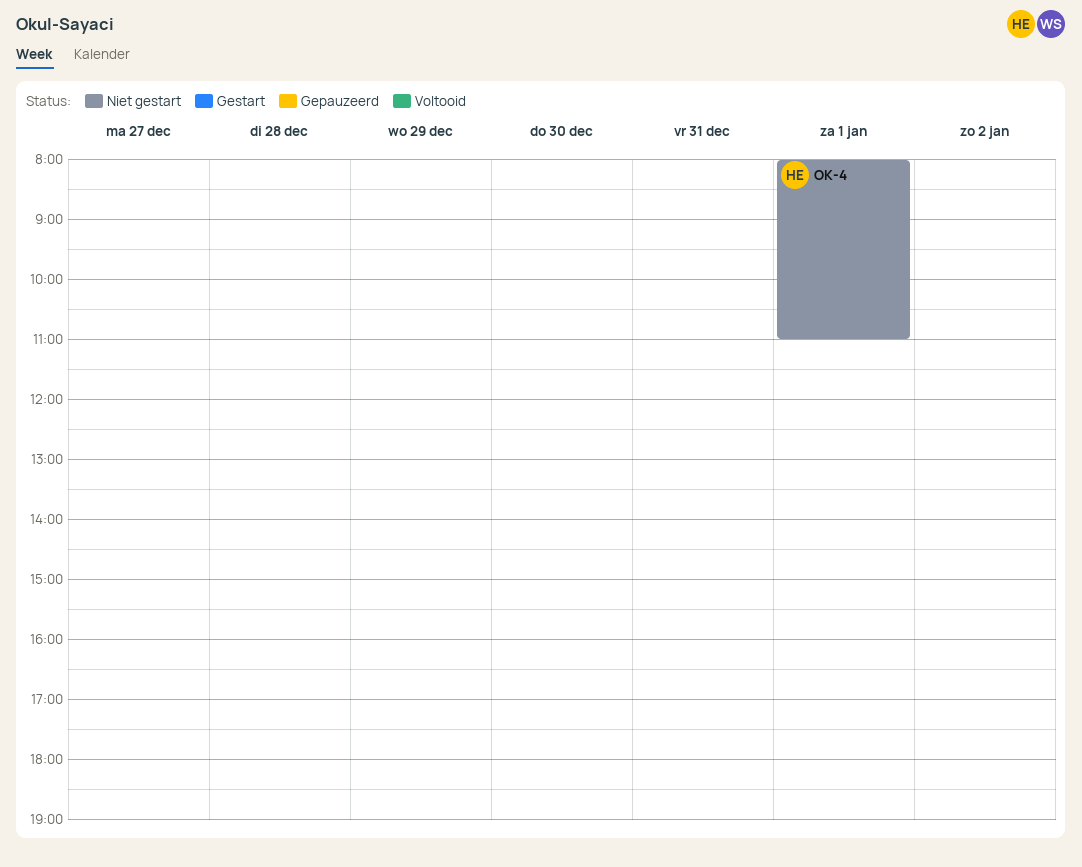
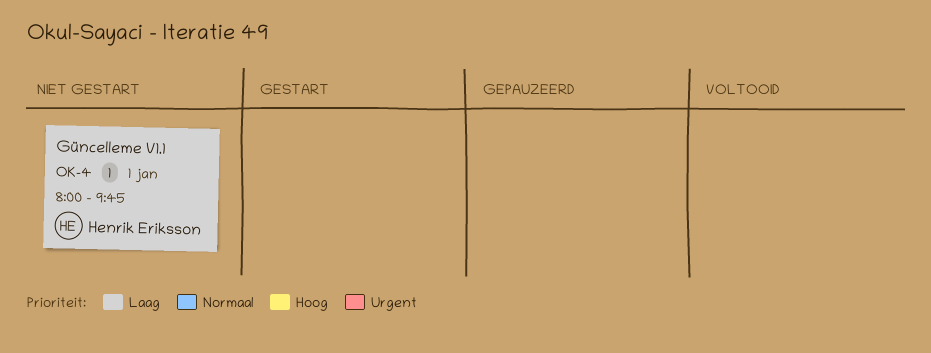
OK-4, ends: 11:00 -> 09:45

